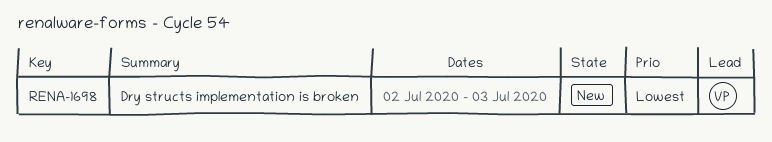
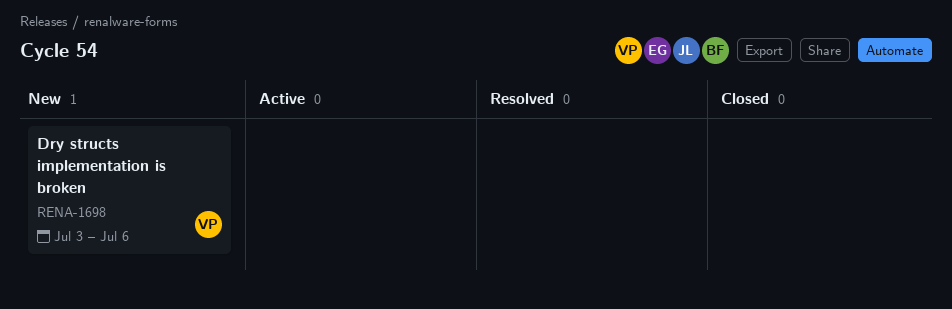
RENA-1698, start: Jul 2 -> Jul 3
RENA-1698, due: Jul 3 -> Jul 6

